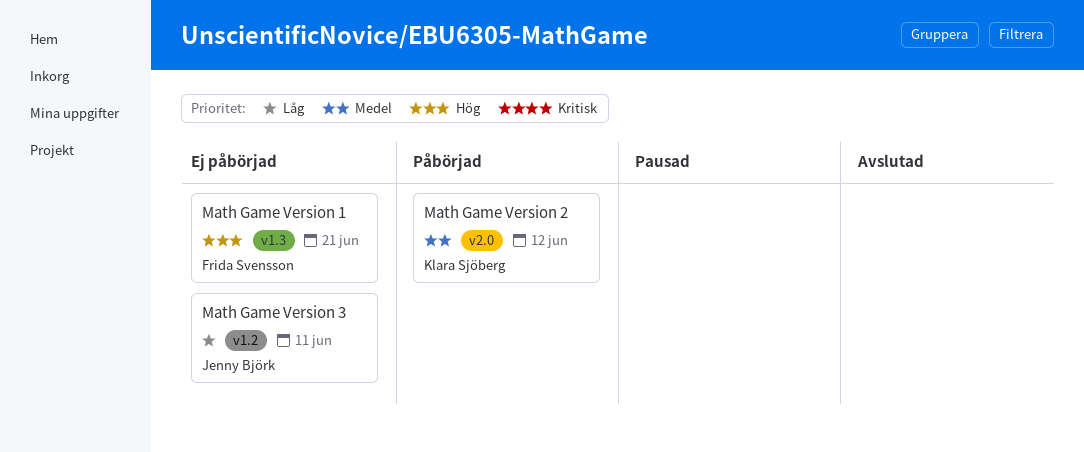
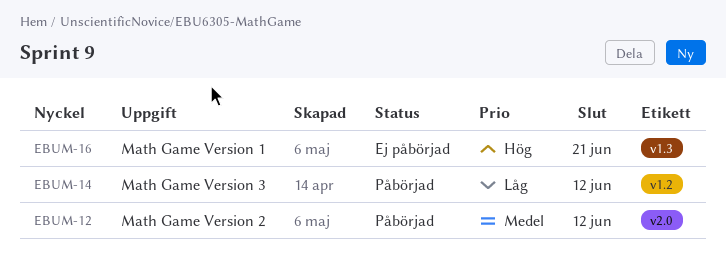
Math Game Version 3, status: Ej påbörjad -> Påbörjad
Math Game Version 3, due: Jun 11 -> Jun 12

